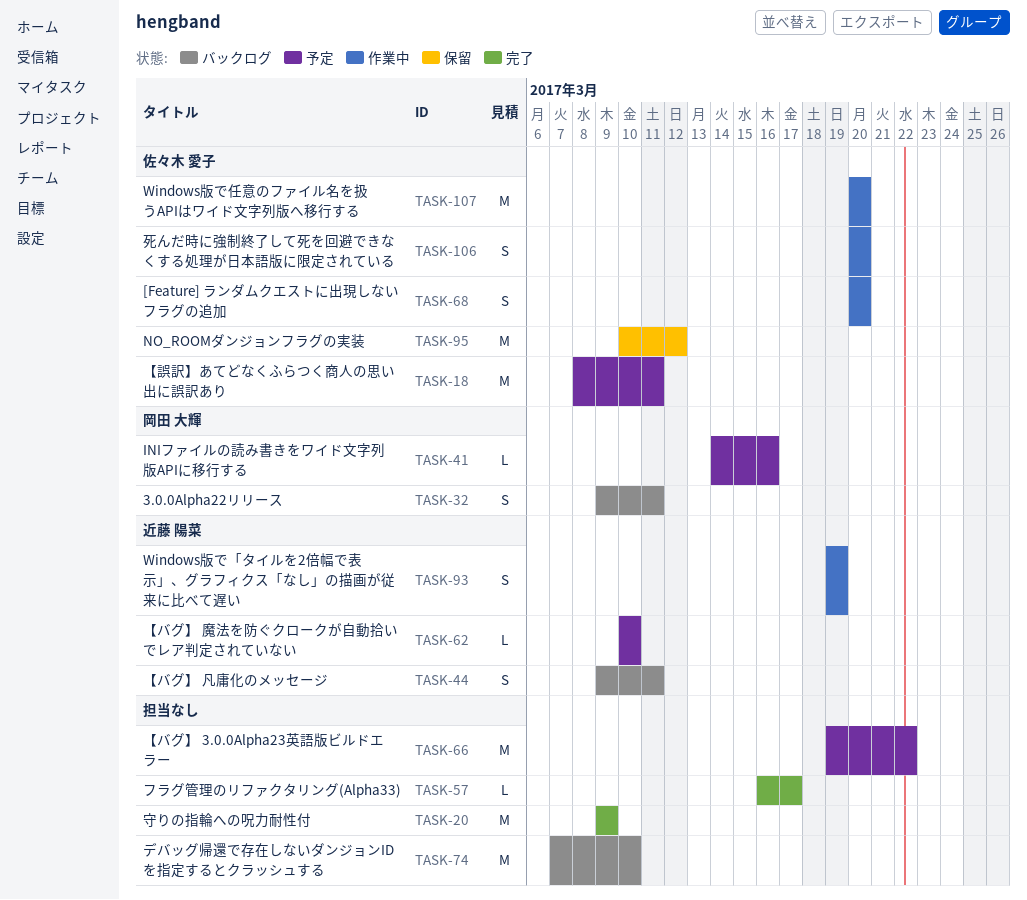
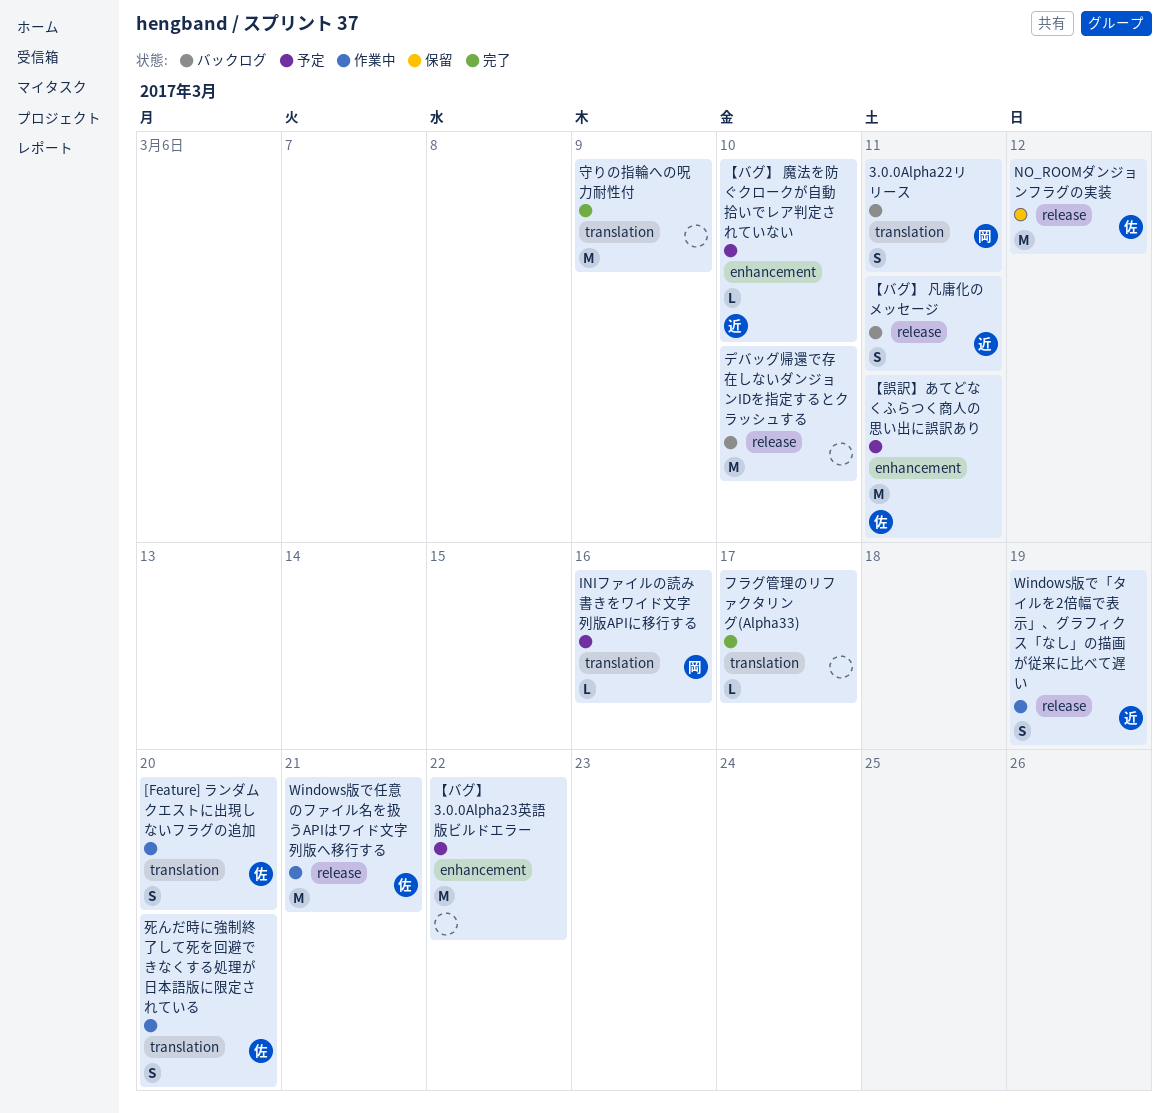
Windows版で任意のファイル名を扱うAPIはワイド文字列版へ移行する, due: Mar 20 -> Mar 21

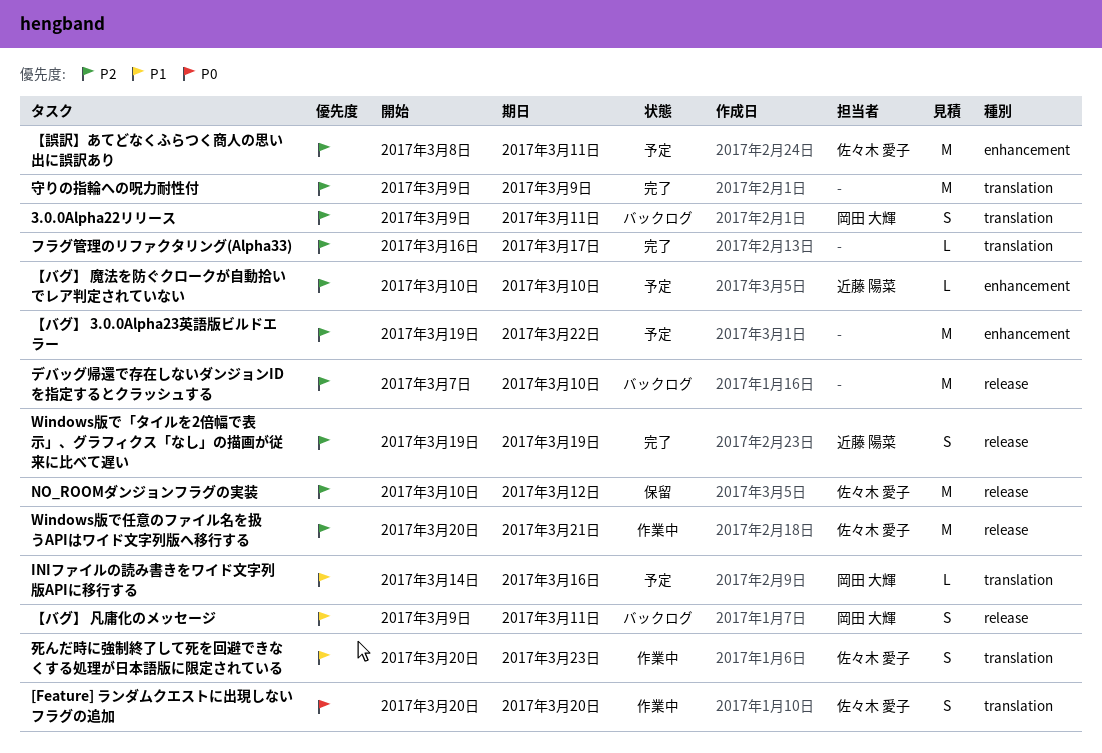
Windows版で「タイルを2倍幅で表示」、グラフィクス「なし」の描画が従来に比べて遅い, status: 作業中 -> 完了
【バグ】 凡庸化のメッセージ, owner: 近藤 陽菜 -> 岡田 大輝
死んだ時に強制終了して死を回避できなくする処理が日本語版に限定されている, due: Mar 20 -> Mar 23

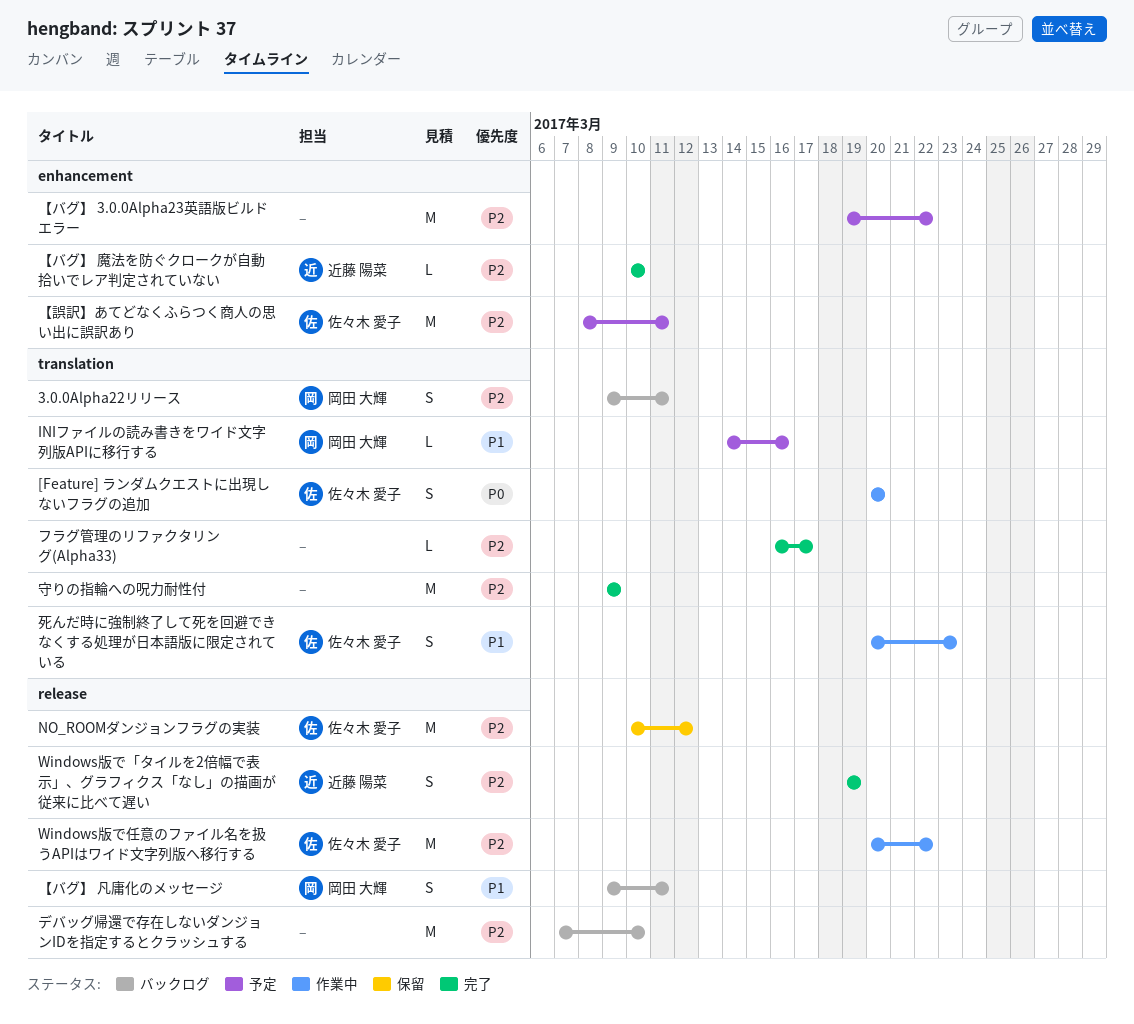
Windows版で任意のファイル名を扱うAPIはワイド文字列版へ移行する, due: Mar 21 -> Mar 22
【バグ】 魔法を防ぐクロークが自動拾いでレア判定されていない, status: 予定 -> 完了

